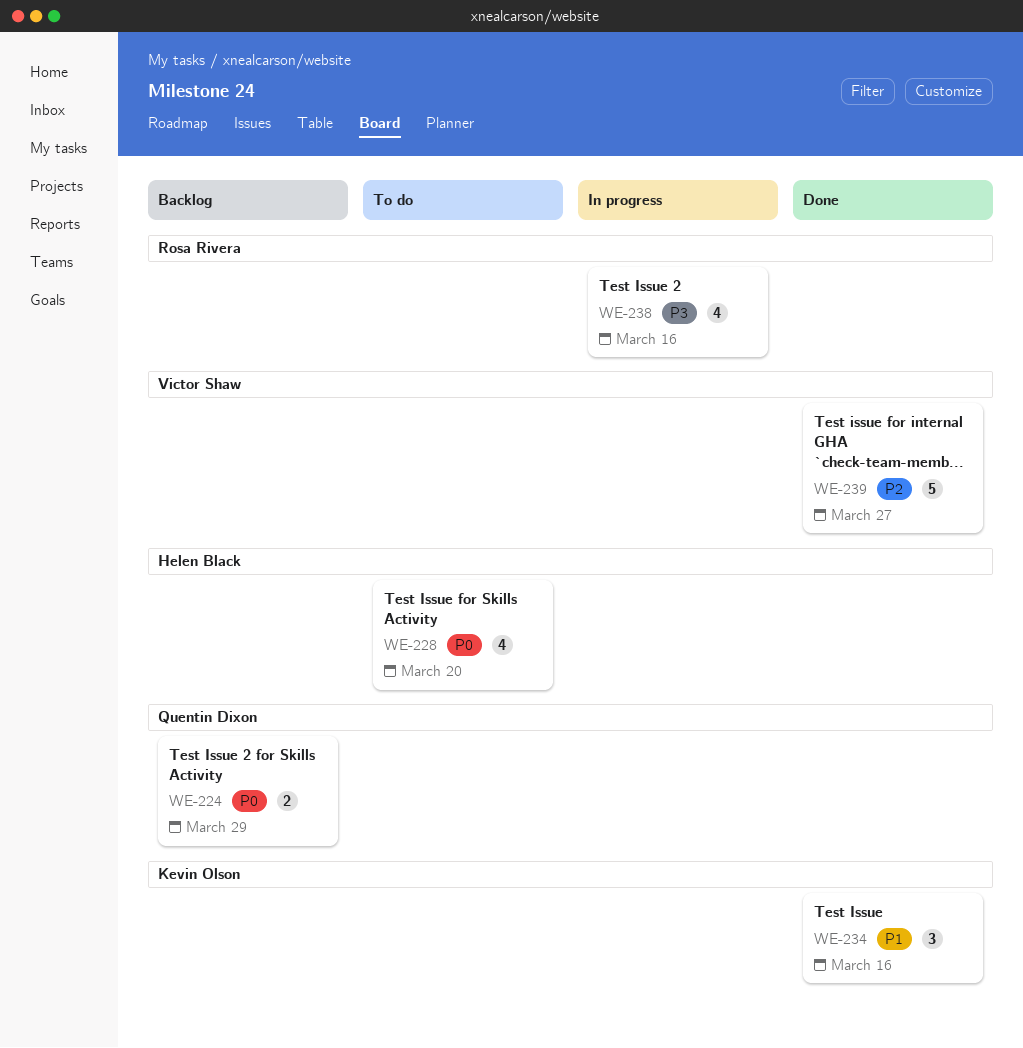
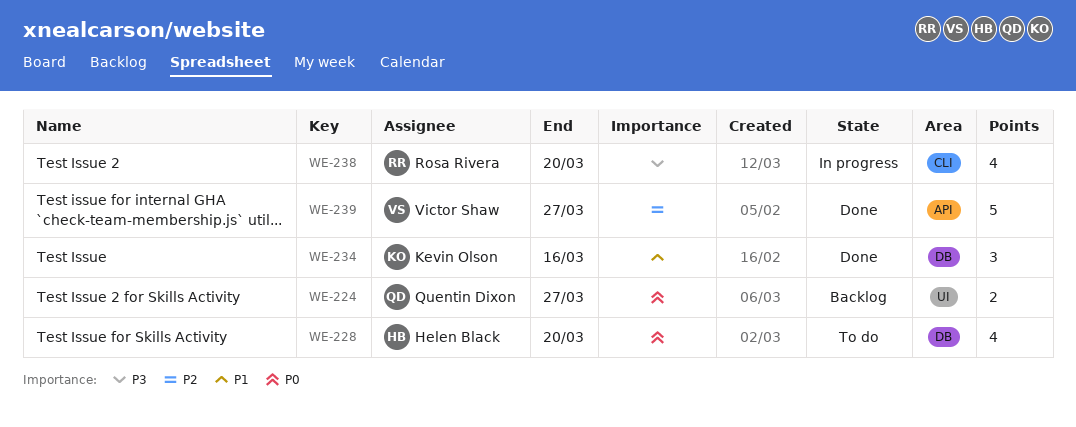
WE-224, due: Mar 29 -> Mar 27
WE-238, due: Mar 16 -> Mar 20

